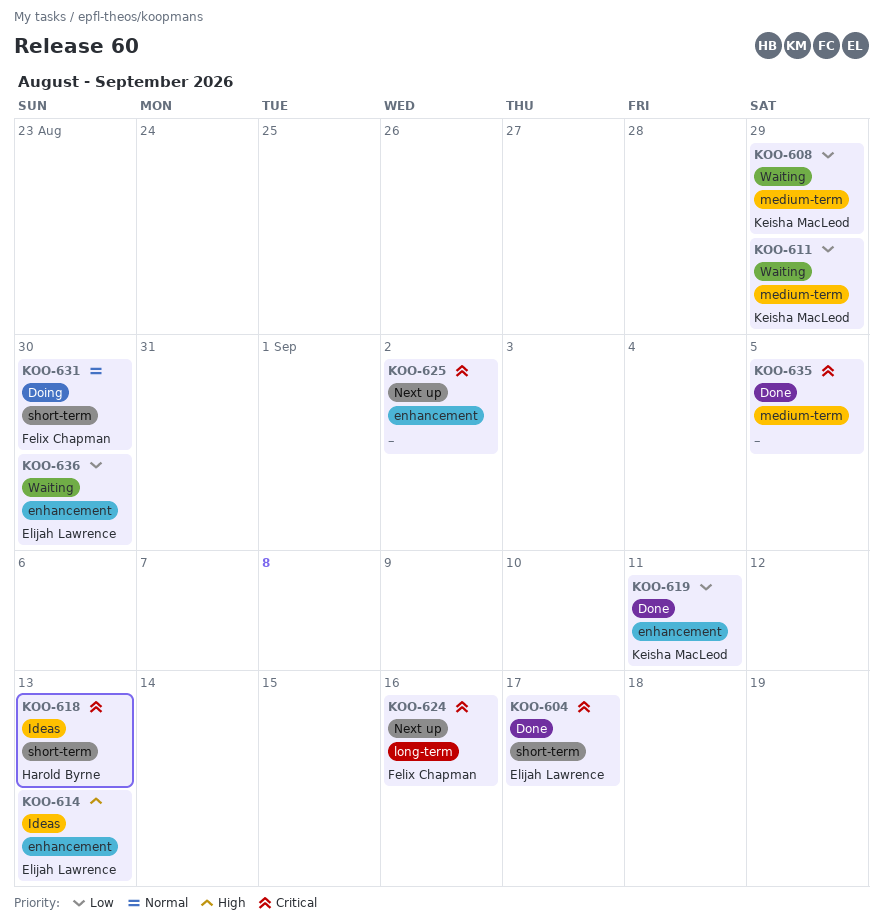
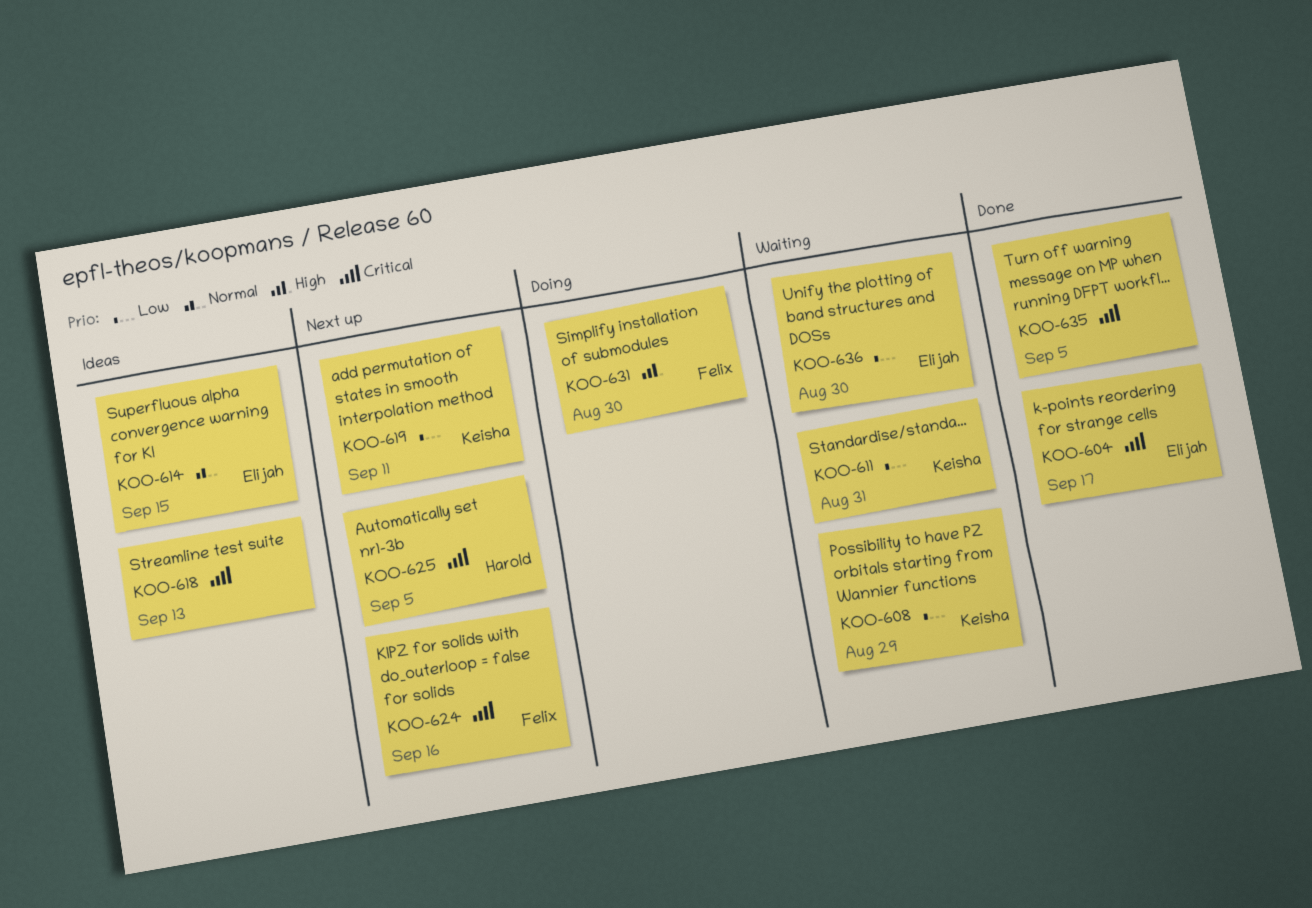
KOO-611, due: Aug 29 -> Aug 31
KOO-614, priority: High -> Normal
KOO-614, due: Sep 13 -> Sep 15
KOO-618, owner: Harold Byrne -> none
KOO-619, status: Done -> Next up
KOO-625, owner: none -> Harold Byrne
KOO-625, due: Sep 2 -> Sep 5
KOO-631, priority: Normal -> High

